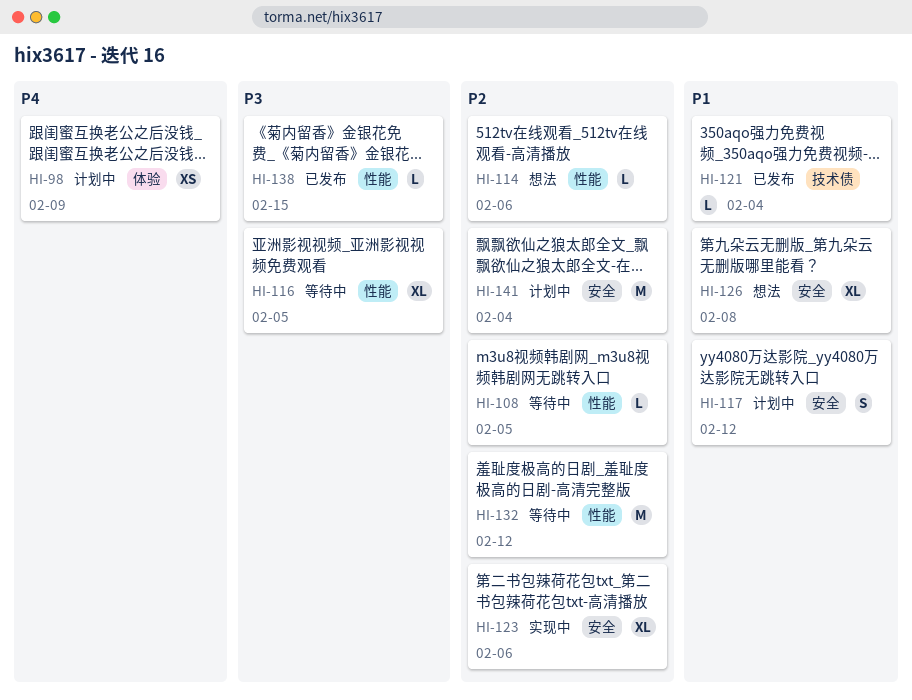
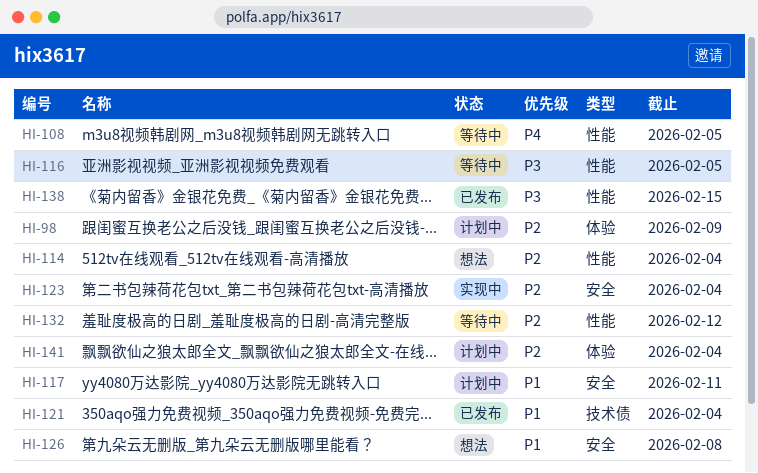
HI-98, priority: P4 -> P2
HI-108, priority: P2 -> P4
HI-114, due: Feb 6 -> Feb 4
HI-117, due: Feb 12 -> Feb 11
HI-123, due: Feb 6 -> Feb 4
HI-141, label: 安全 -> 体验

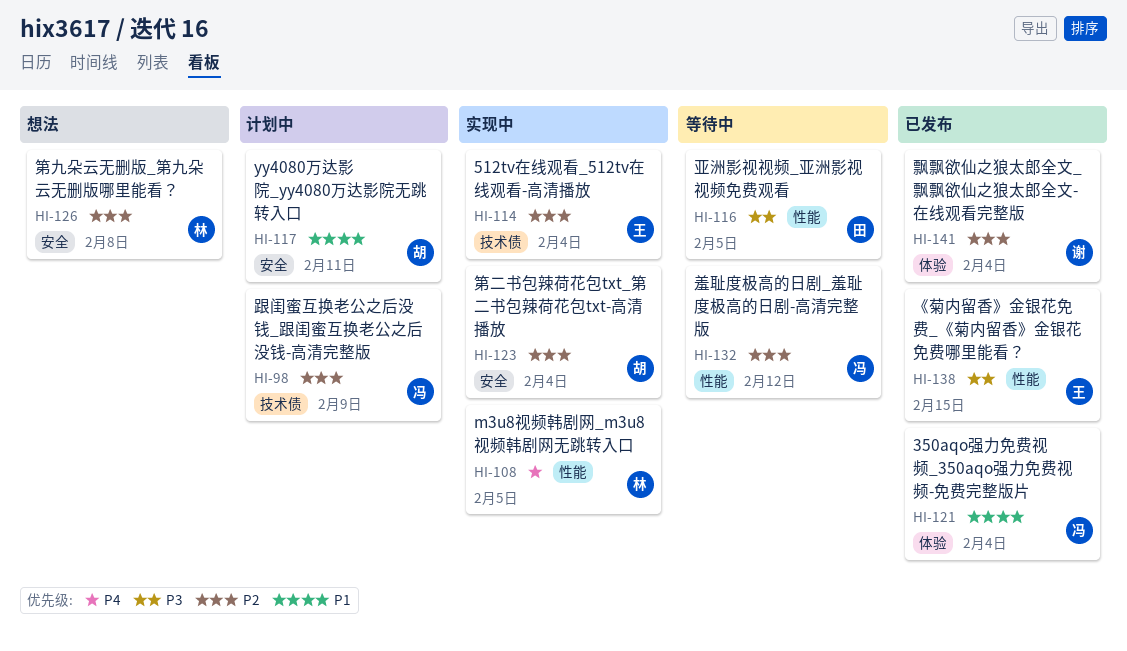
HI-98, label: 体验 -> 技术债
HI-108, status: 等待中 -> 实现中
HI-114, status: 想法 -> 实现中
HI-114, label: 性能 -> 技术债
HI-121, label: 技术债 -> 体验
HI-126, priority: P1 -> P2
HI-141, status: 计划中 -> 已发布

